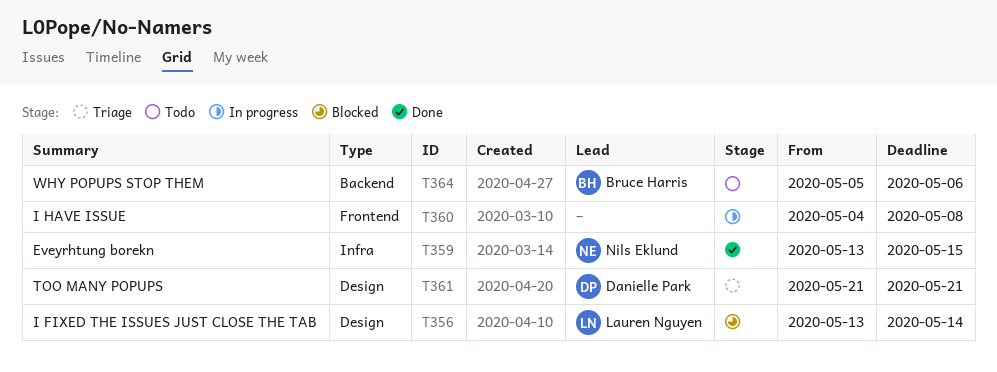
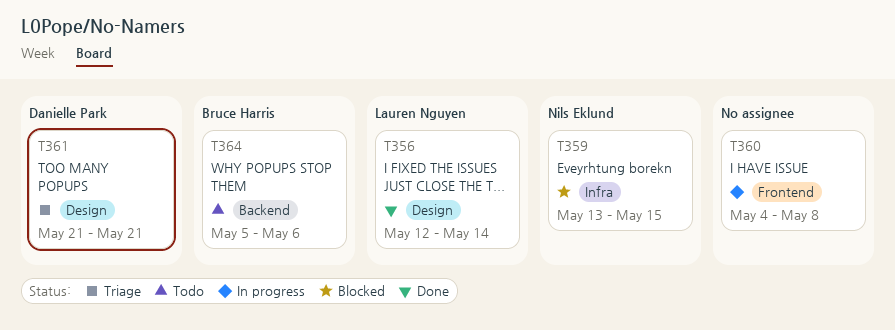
T356, status: Blocked -> Done
T356, start: May 13 -> May 12
T359, status: Done -> Blocked

